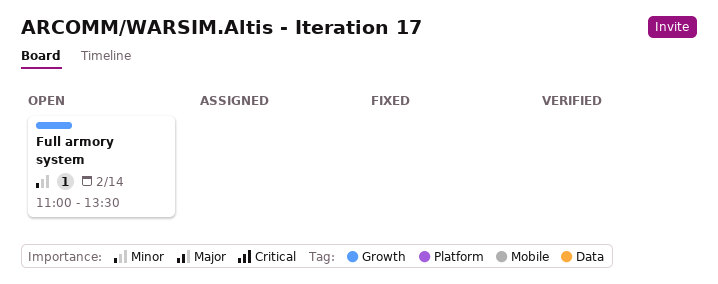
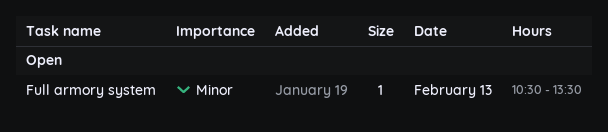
Full armory system, day: Feb 14 -> Feb 13
Full armory system, begins: 11:00 -> 10:30

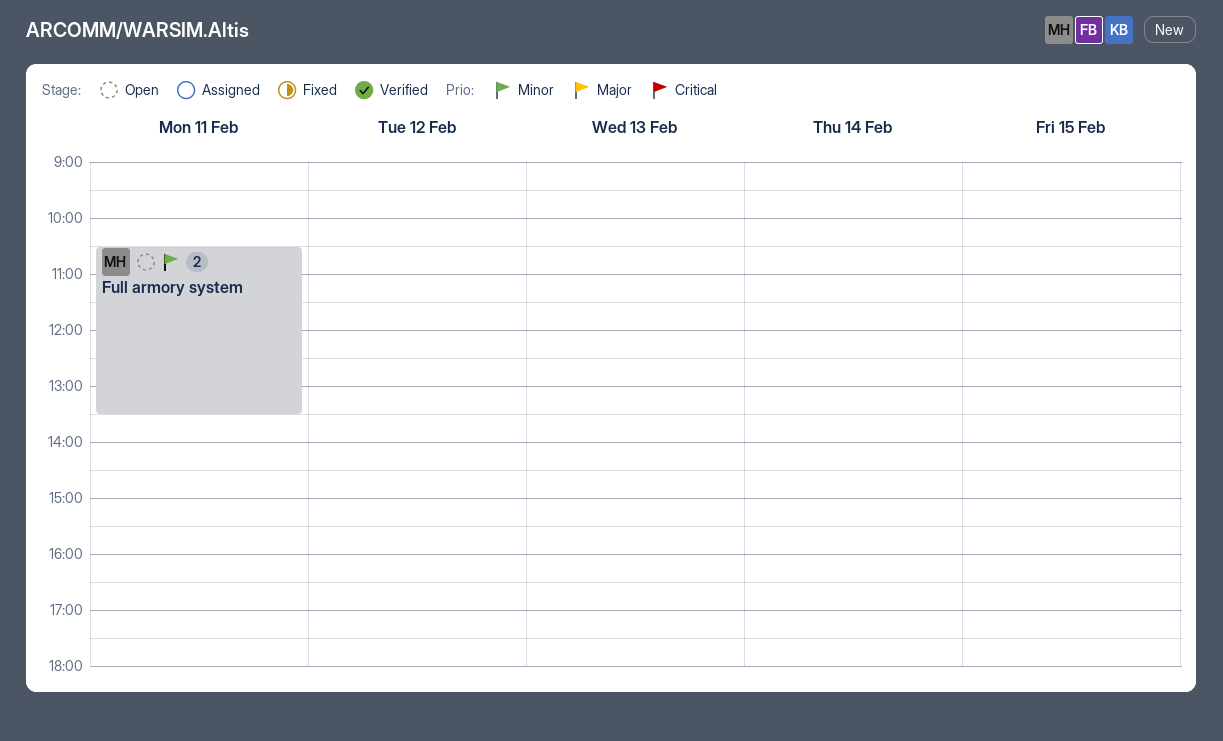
Full armory system, estimate: 1 -> 2
Full armory system, day: Feb 13 -> Feb 11

